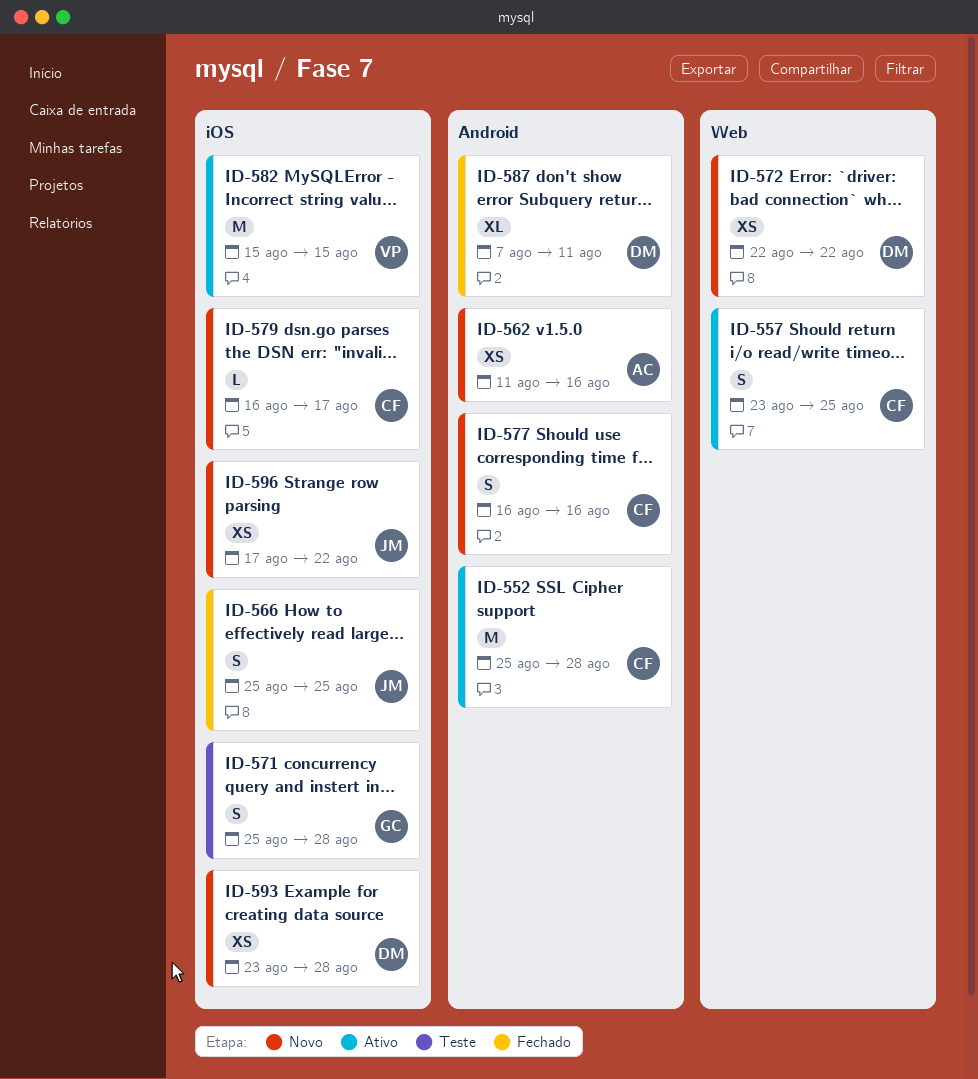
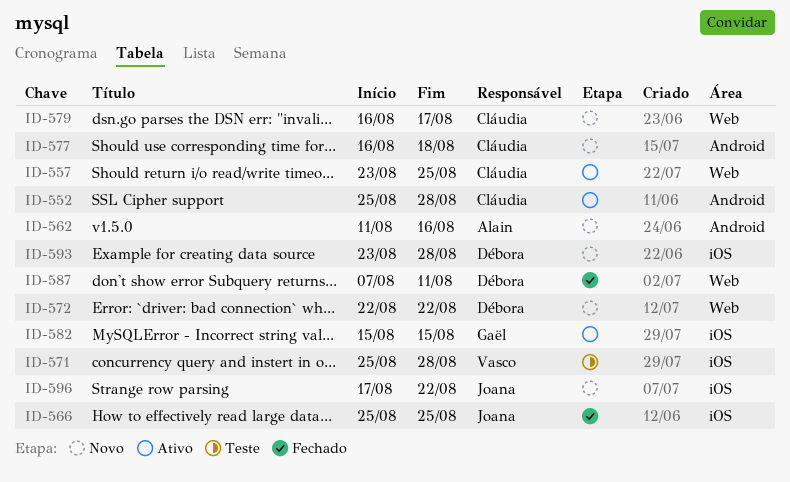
ID-571, owner: Gaël -> Vasco
ID-577, due: Aug 16 -> Aug 18
ID-579, label: iOS -> Web
ID-582, owner: Vasco -> Gaël
ID-587, label: Android -> Web

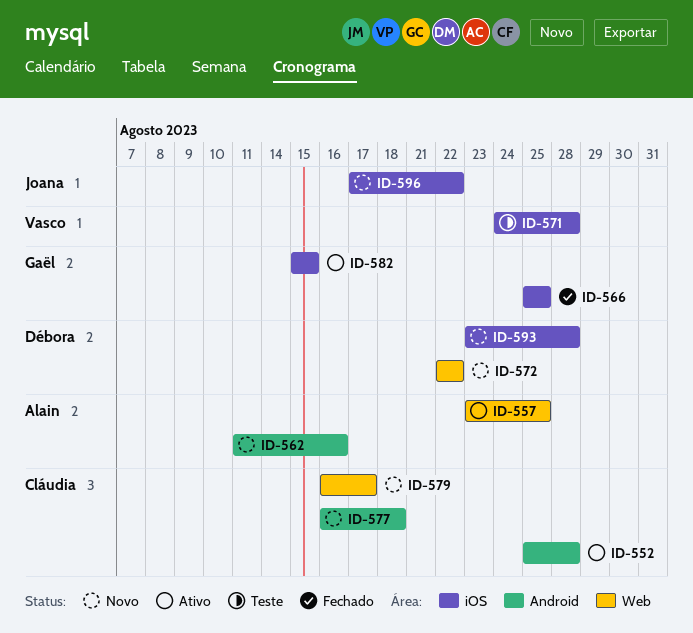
ID-557, owner: Cláudia -> Alain
ID-566, owner: Joana -> Gaël
ID-571, start: Aug 25 -> Aug 24
ID-587: present -> none

